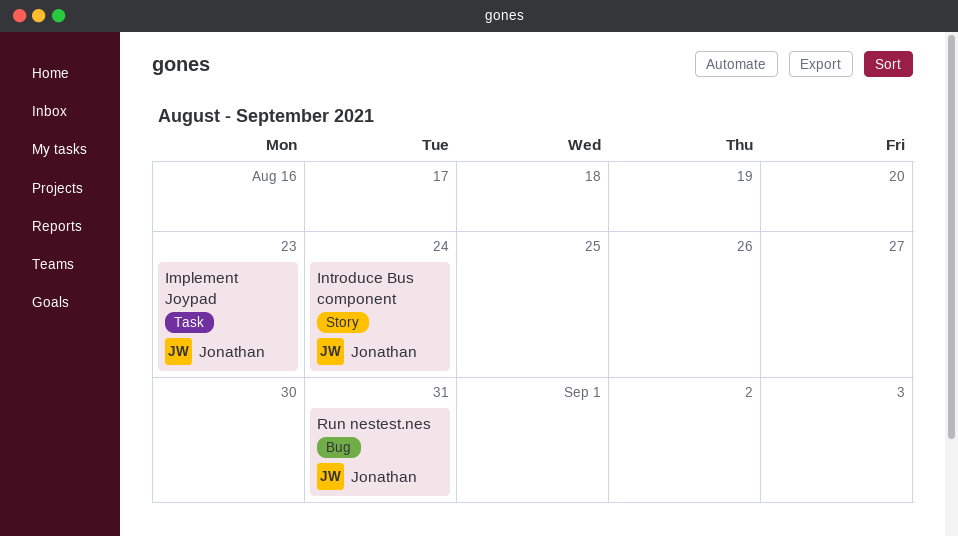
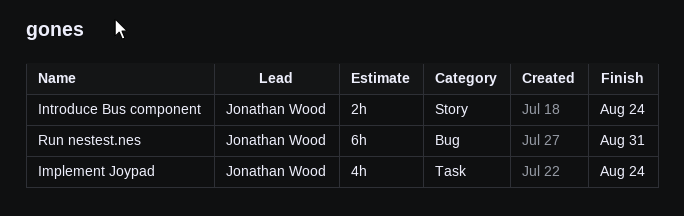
Implement Joypad, due: Aug 23 -> Aug 24

